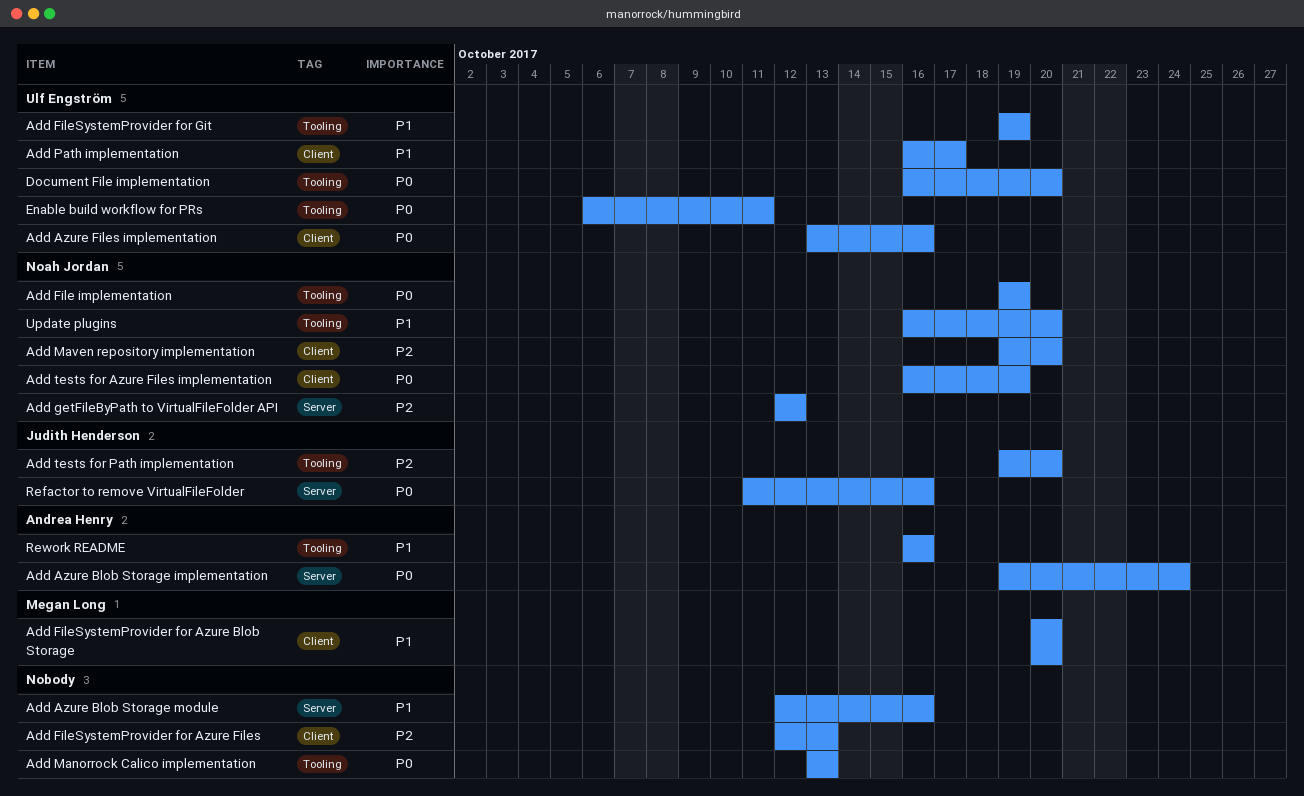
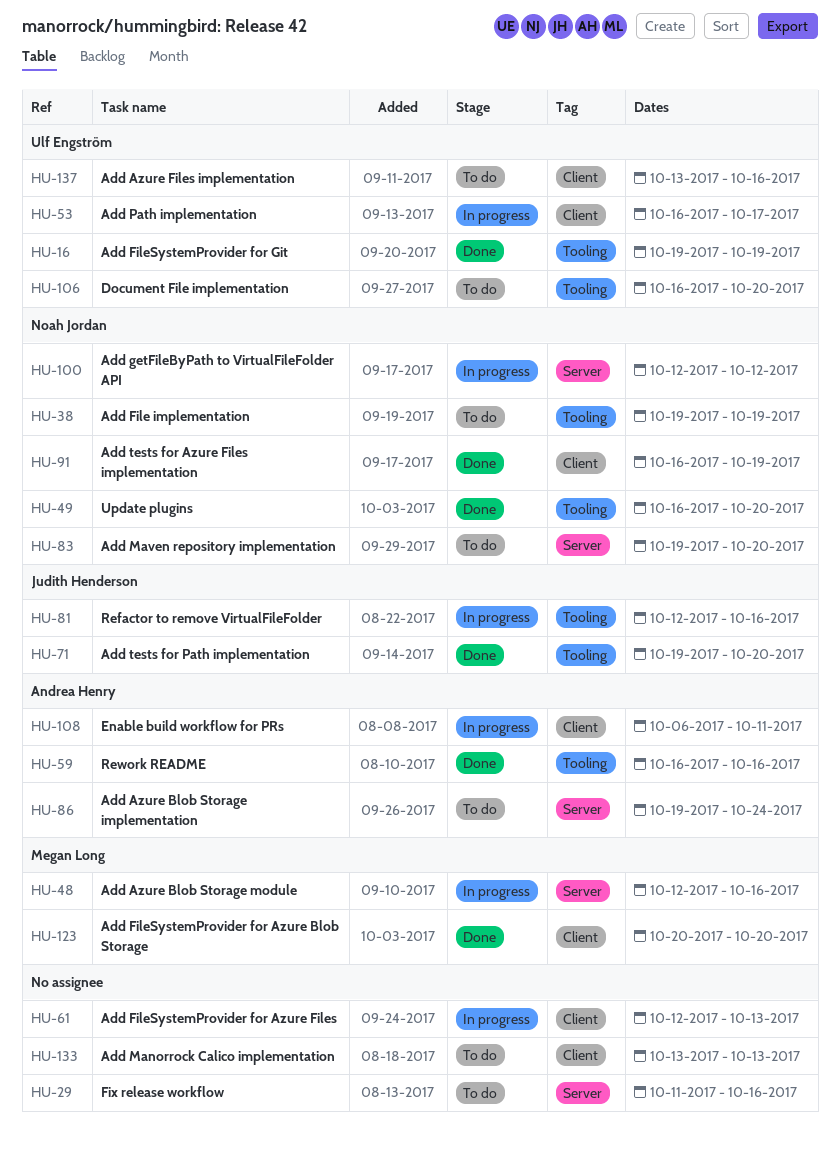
Add Azure Blob Storage module, owner: none -> Megan Long
Add Manorrock Calico implementation, label: Tooling -> Client
Add Maven repository implementation, label: Client -> Server
Enable build workflow for PRs, owner: Ulf Engström -> Andrea Henry
Enable build workflow for PRs, label: Tooling -> Client
Fix release workflow: none -> present
Refactor to remove VirtualFileFolder, label: Server -> Tooling
Refactor to remove VirtualFileFolder, start: Oct 11 -> Oct 12

